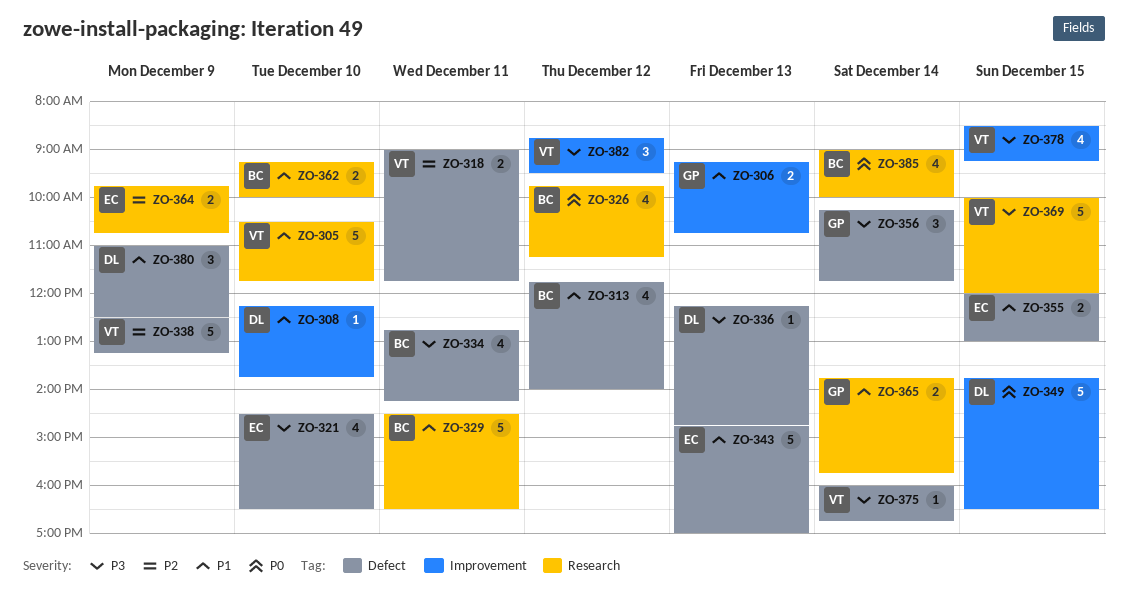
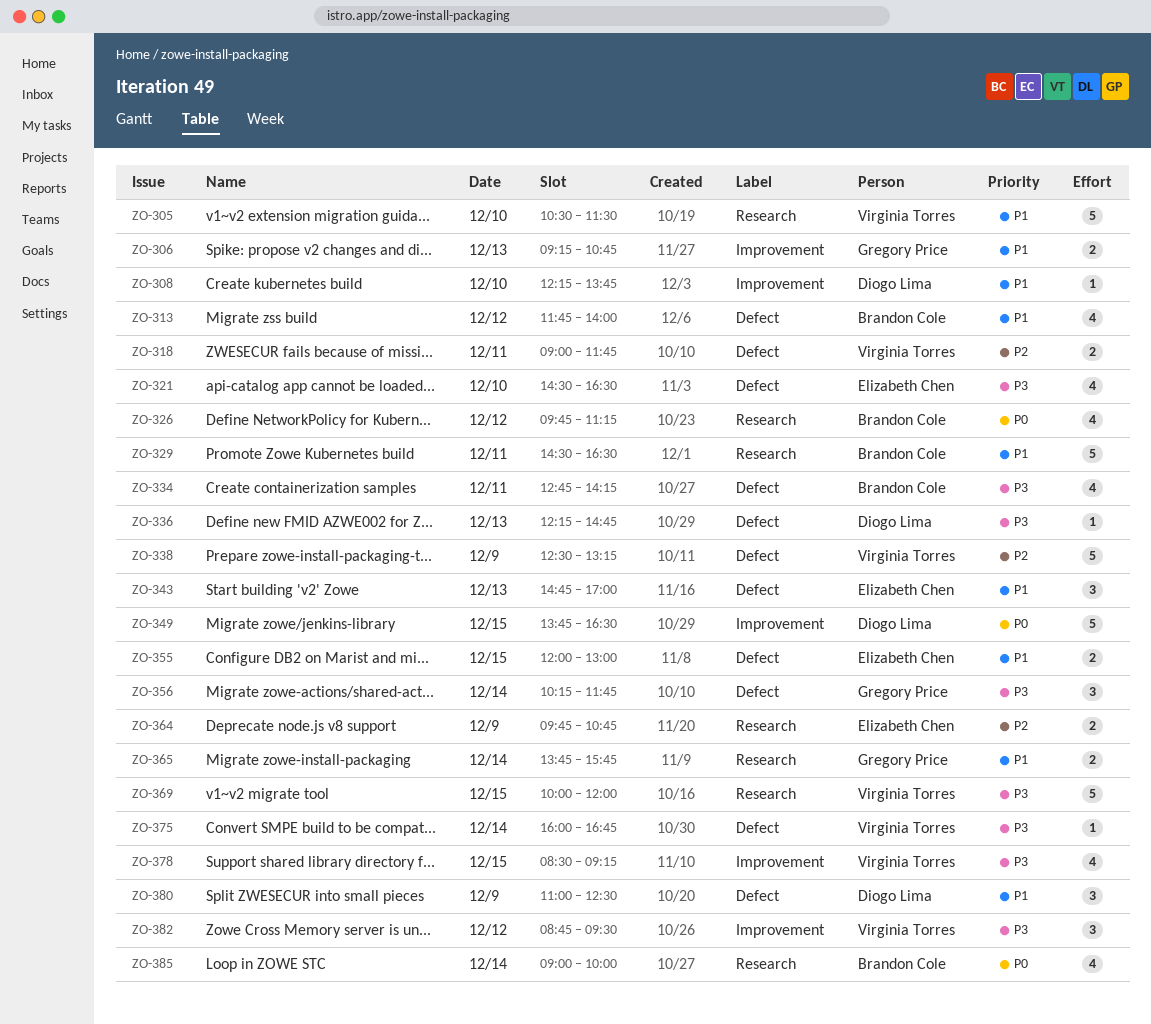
ZO-305, ends: 11:45 -> 11:30
ZO-343, estimate: 5 -> 3
ZO-362: present -> none

